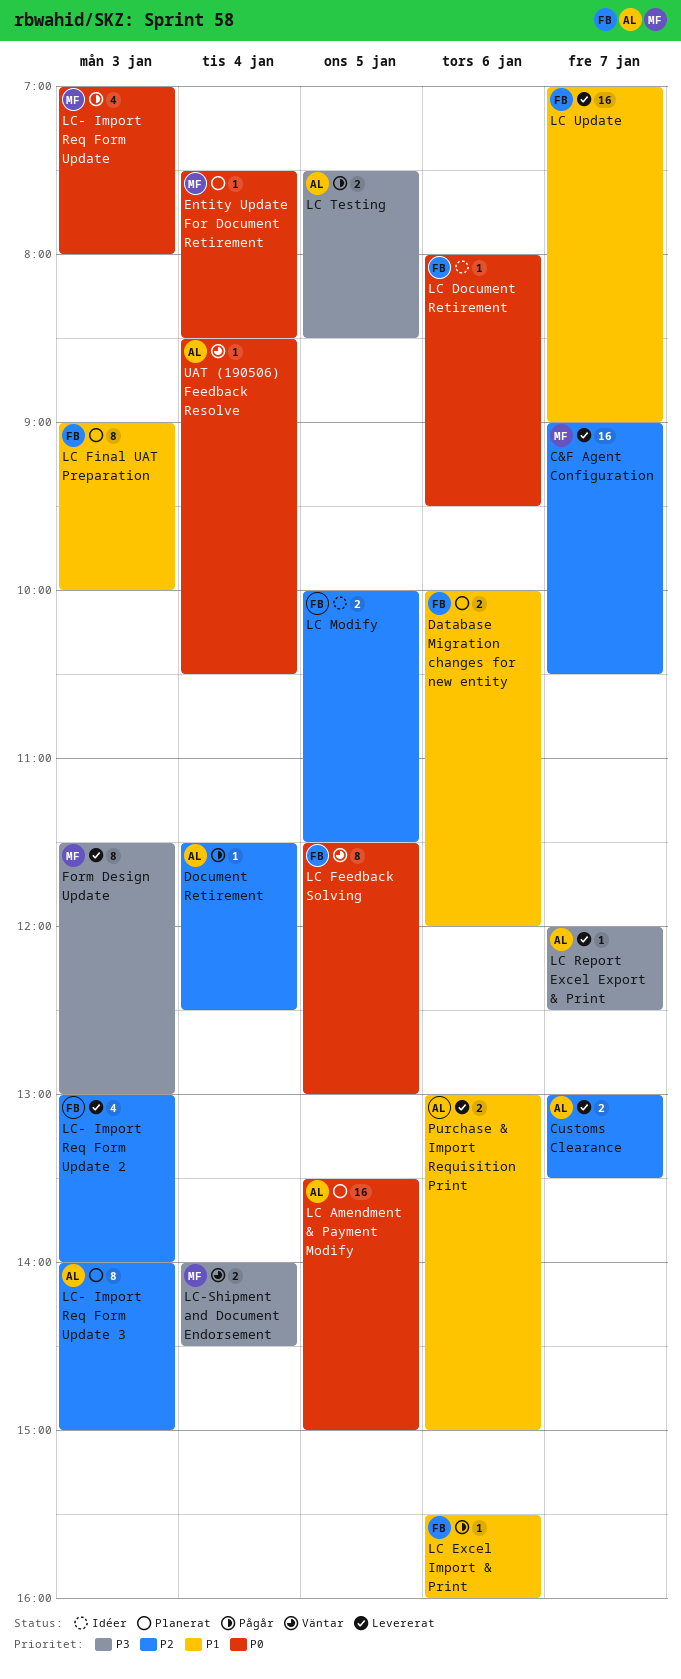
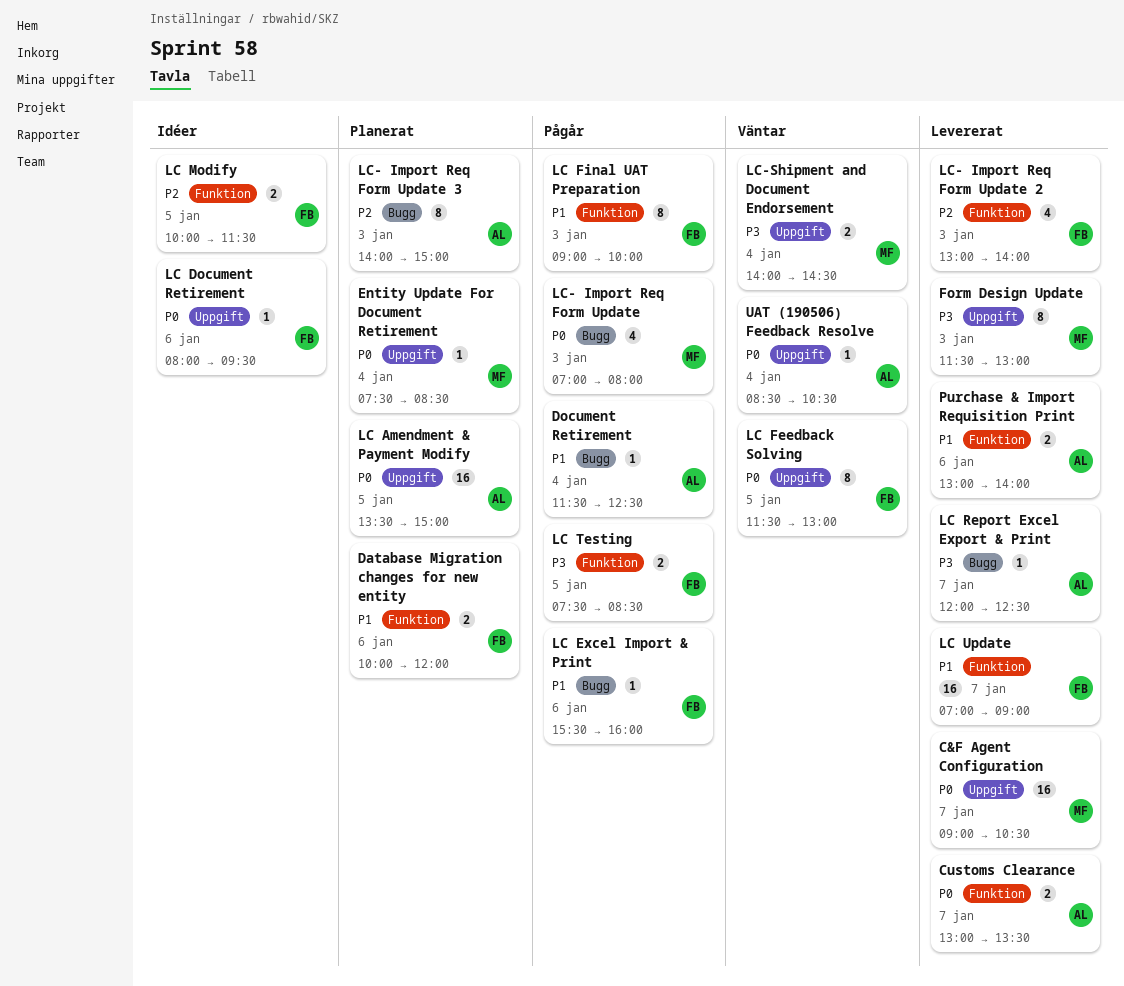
C&F Agent Configuration, priority: P2 -> P0
Customs Clearance, priority: P2 -> P0
Document Retirement, priority: P2 -> P1
LC Final UAT Preparation, status: Planerat -> Pågår
LC Testing, owner: AL -> FB
Purchase & Import Requisition Print, ends: 15:00 -> 14:00

